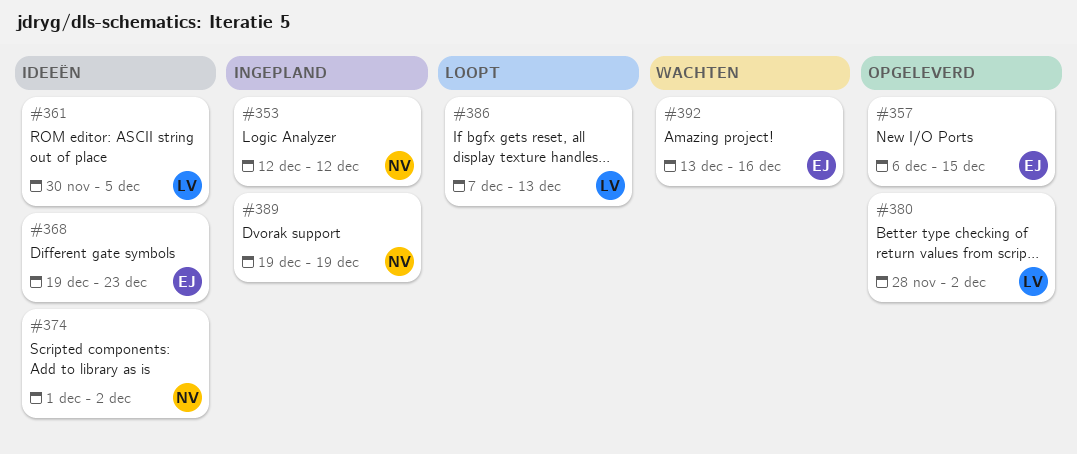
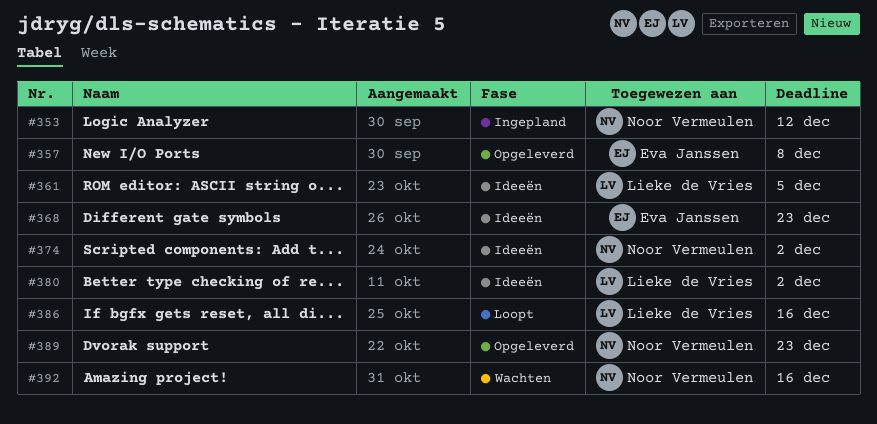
#357, due: Dec 15 -> Dec 8
#380, status: Opgeleverd -> Ideeën
#386, due: Dec 13 -> Dec 16
#389, status: Ingepland -> Opgeleverd
#389, due: Dec 19 -> Dec 23
#392, owner: Eva Janssen -> Noor Vermeulen

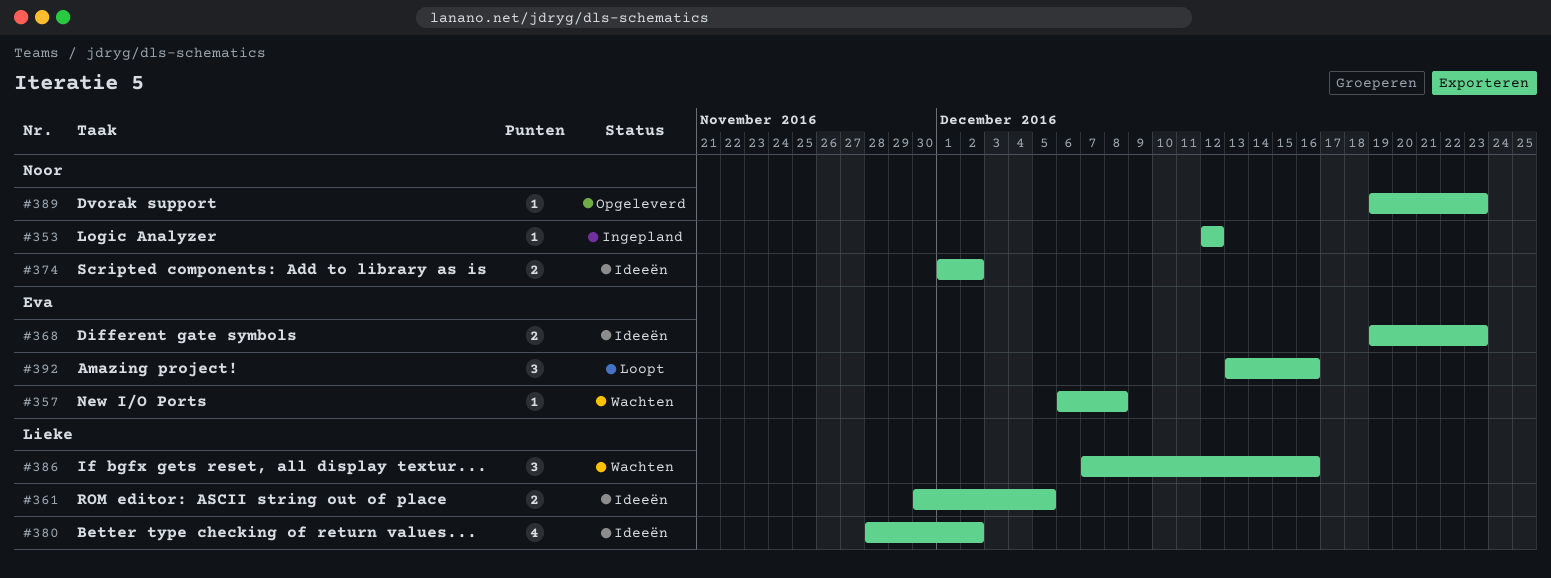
#357, status: Opgeleverd -> Wachten
#386, status: Loopt -> Wachten
#392, status: Wachten -> Loopt
#392, owner: Noor Vermeulen -> Eva Janssen

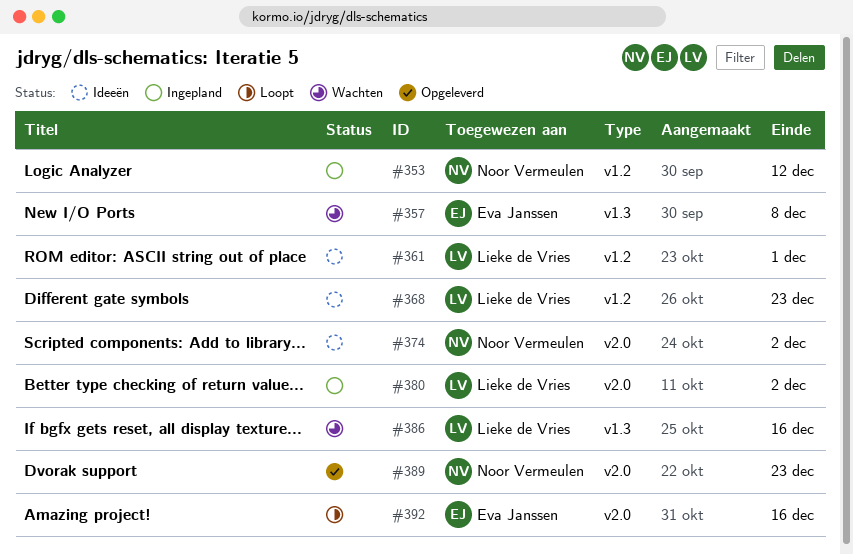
#361, due: Dec 5 -> Dec 1
#368, owner: Eva Janssen -> Lieke de Vries
#380, status: Ideeën -> Ingepland

